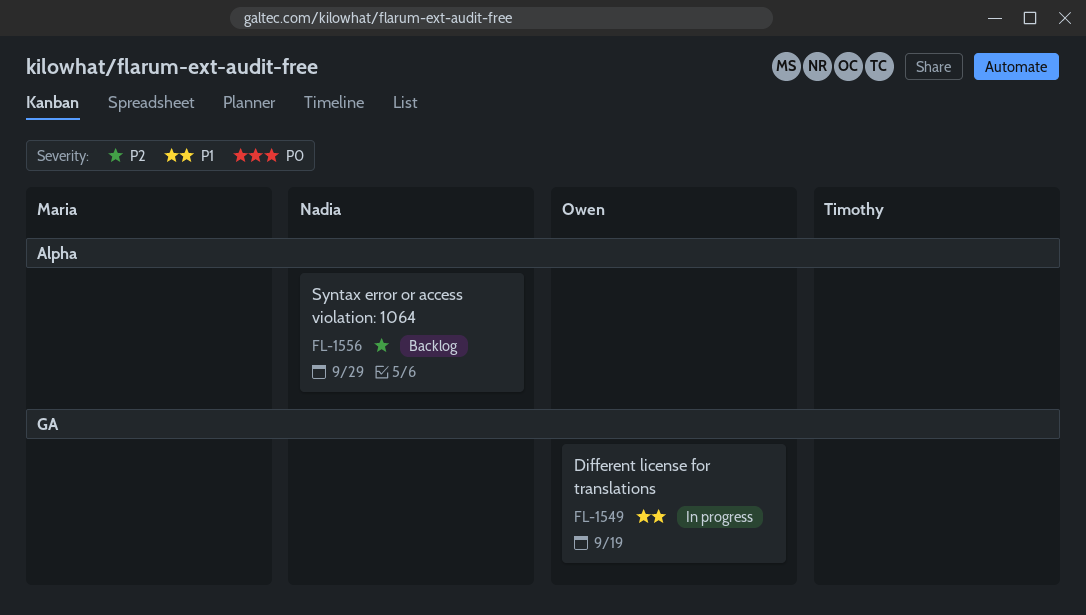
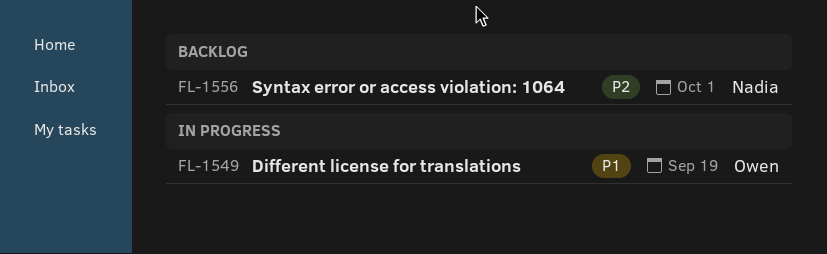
FL-1556, due: Sep 29 -> Oct 1

